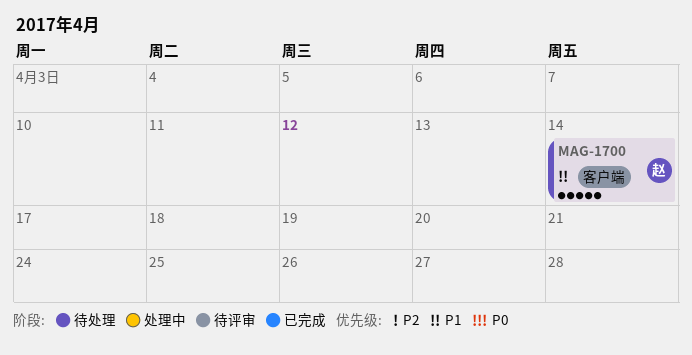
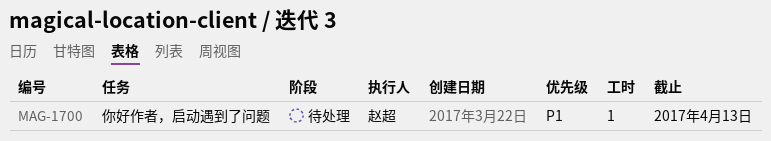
MAG-1700, estimate: 5 -> 1
MAG-1700, due: Apr 14 -> Apr 13

